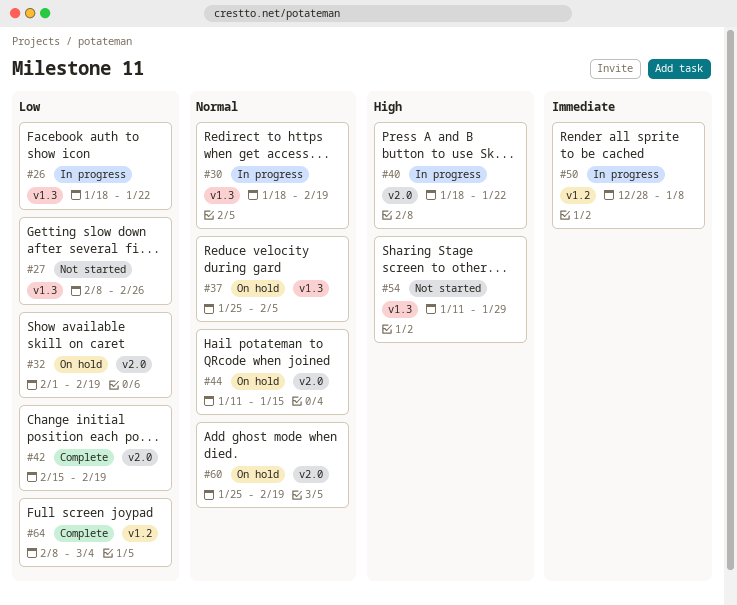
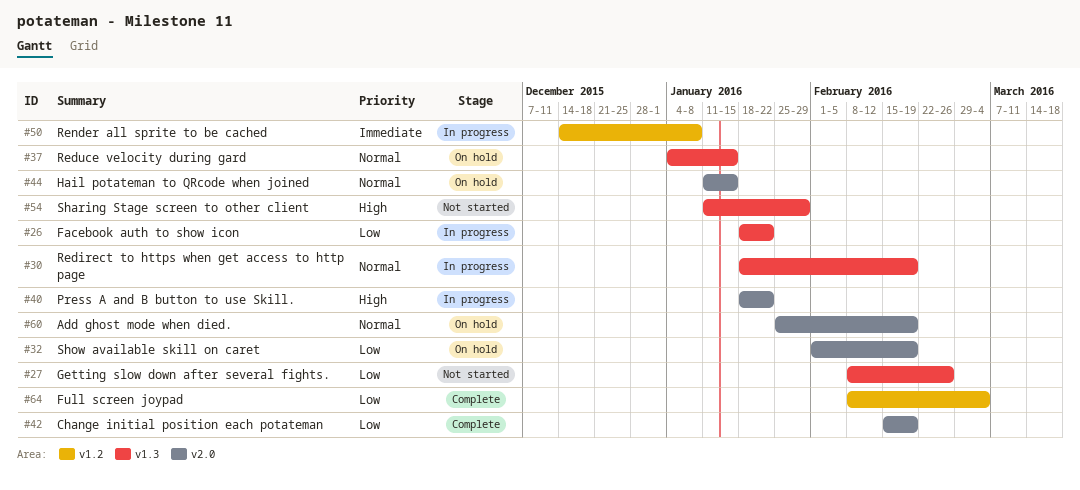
#37, start: Jan 25 -> Jan 4
#37, due: Feb 5 -> Jan 15
#50, start: Dec 28 -> Dec 14

